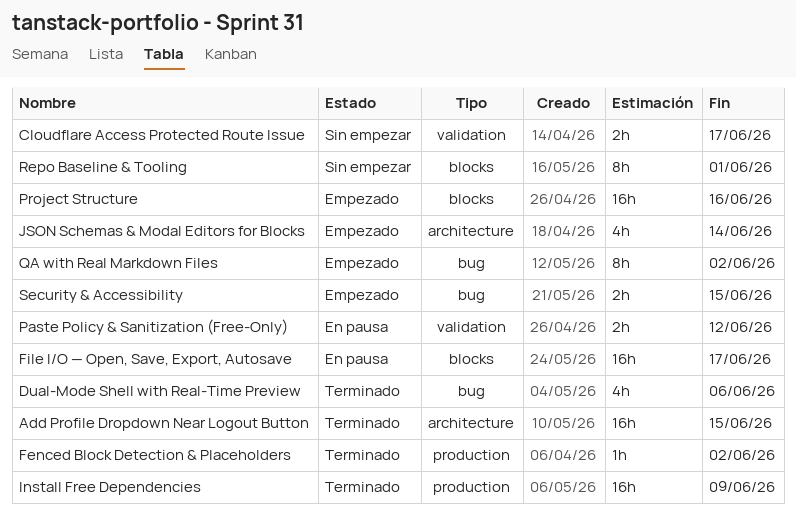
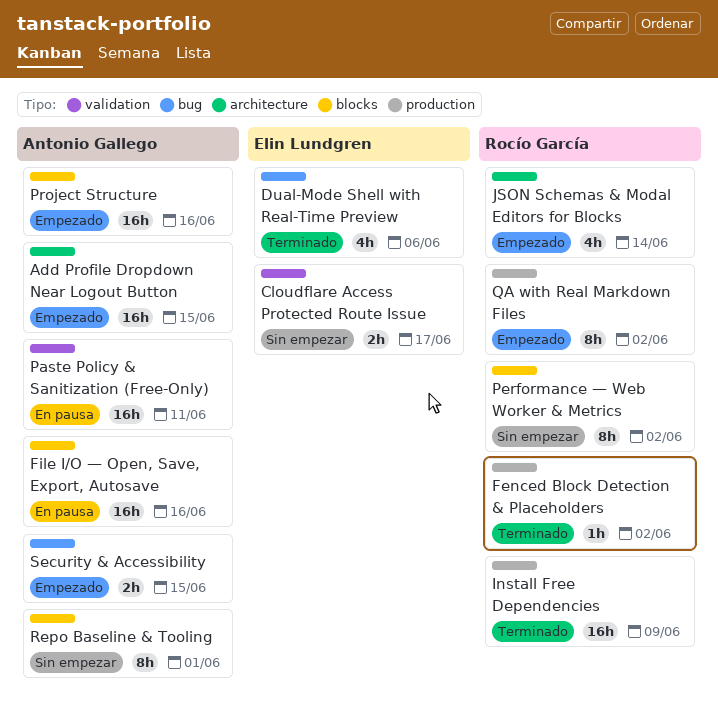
Add Profile Dropdown Near Logout Button, status: Terminado -> Empezado
File I/O — Open, Save, Export, Autosave, due: Jun 17 -> Jun 16
Paste Policy & Sanitization (Free-Only), estimate: 2h -> 16h
Paste Policy & Sanitization (Free-Only), due: Jun 12 -> Jun 11
Performance — Web Worker & Metrics: none -> present
QA with Real Markdown Files, label: bug -> production

